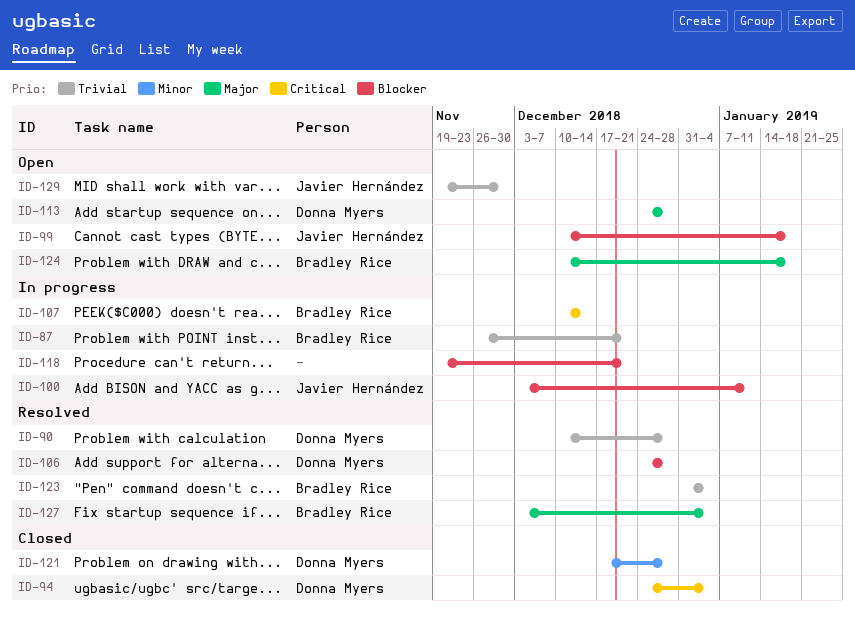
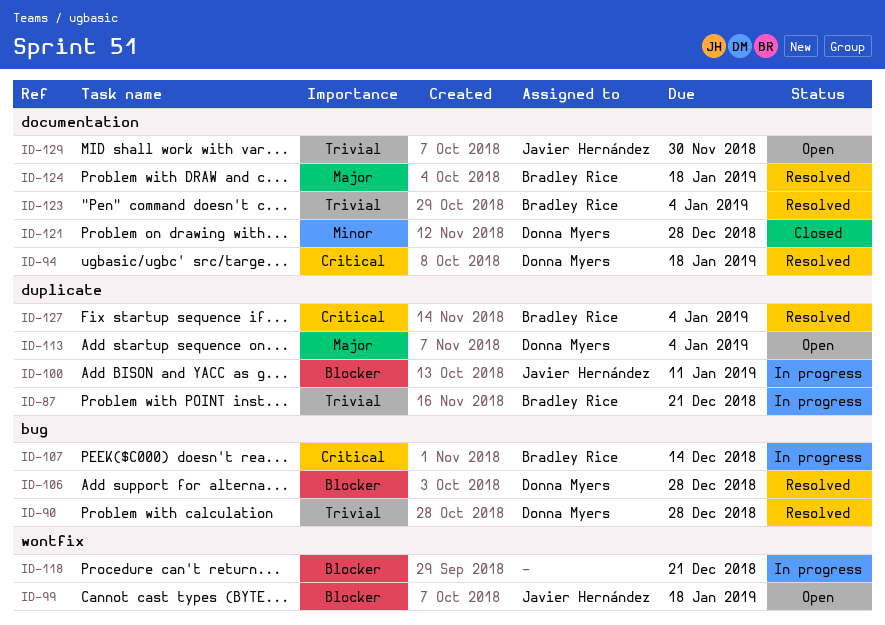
ID-94, status: Closed -> Resolved
ID-94, due: Jan 4 -> Jan 18
ID-113, due: Dec 28 -> Jan 4
ID-124, status: Open -> Resolved
ID-127, priority: Major -> Critical

